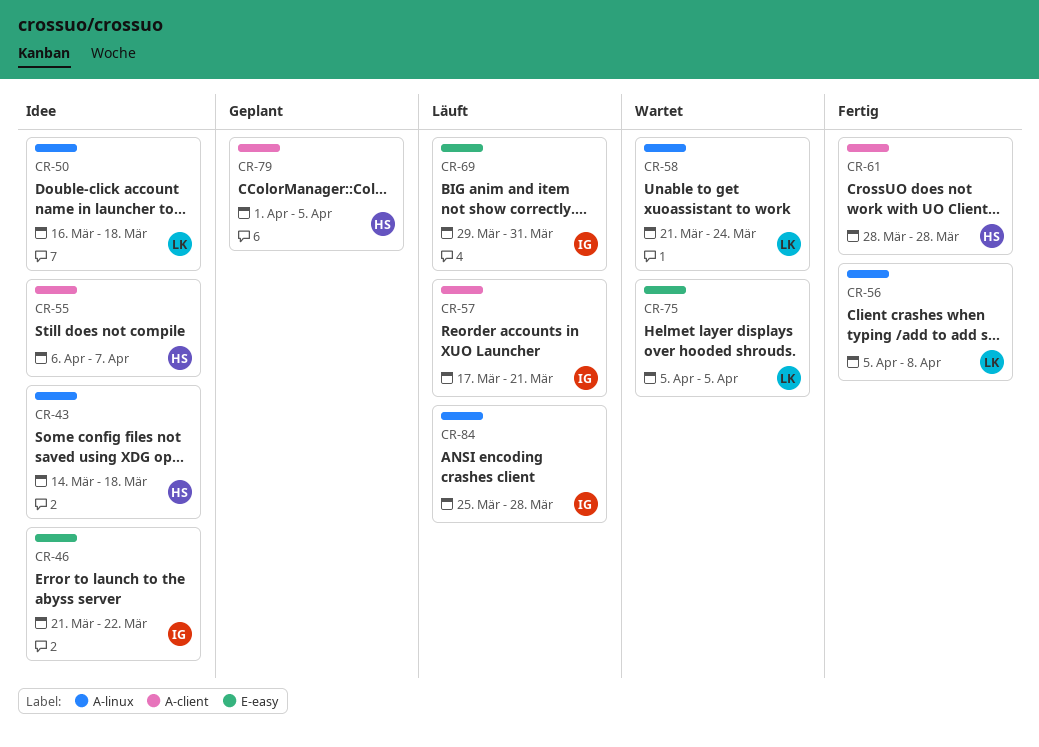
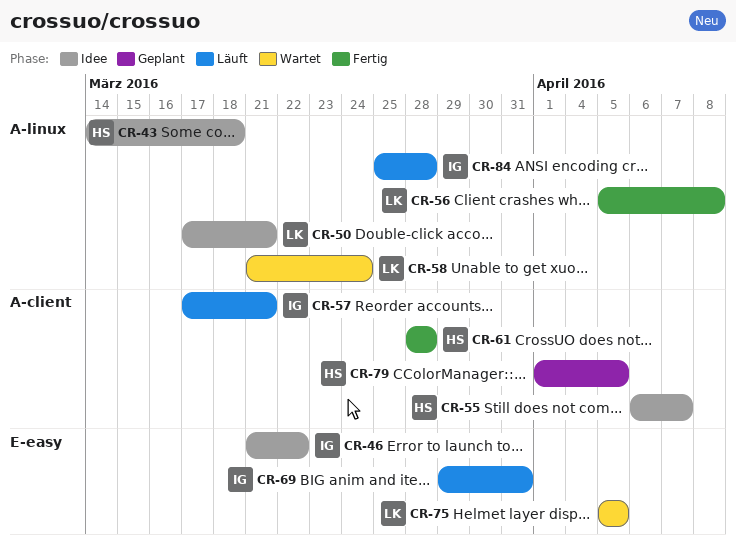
CR-50, start: Mar 16 -> Mar 17
CR-50, due: Mar 18 -> Mar 21

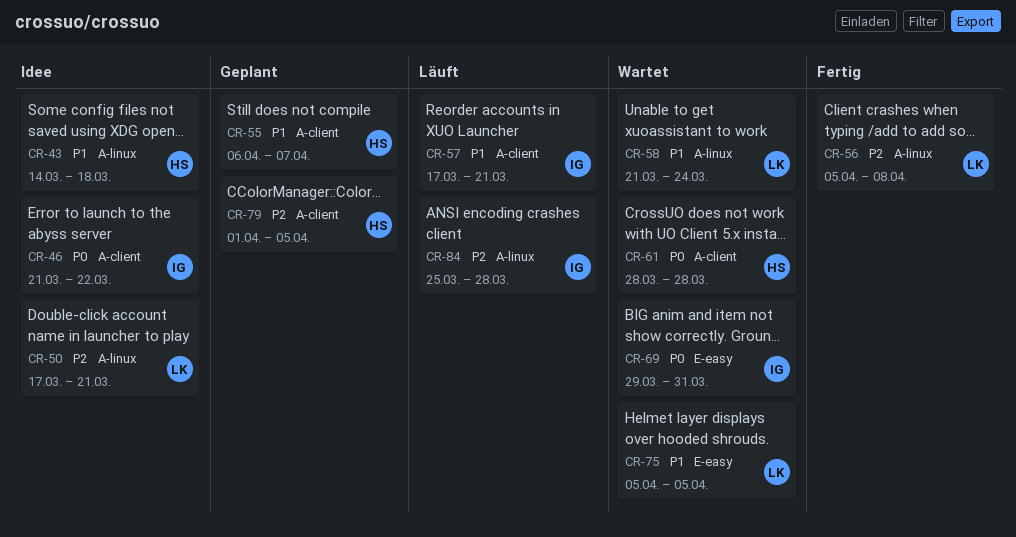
CR-46, label: E-easy -> A-client
CR-55, status: Idee -> Geplant
CR-61, status: Fertig -> Wartet
CR-69, status: Läuft -> Wartet

